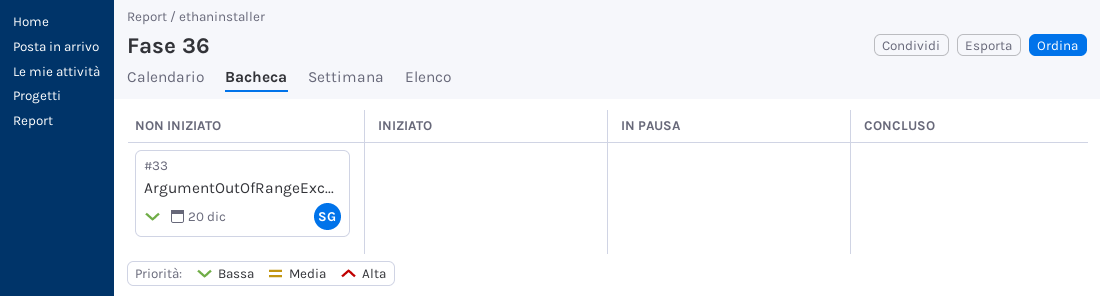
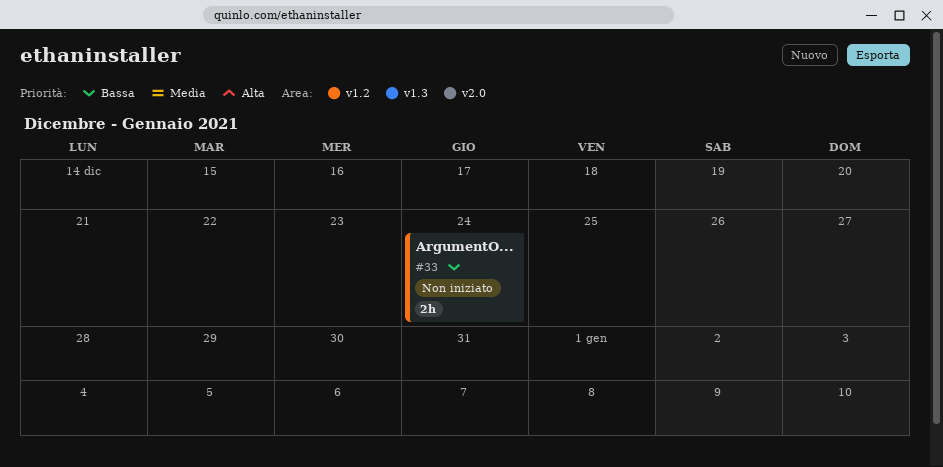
#33, due: Dec 20 -> Dec 24

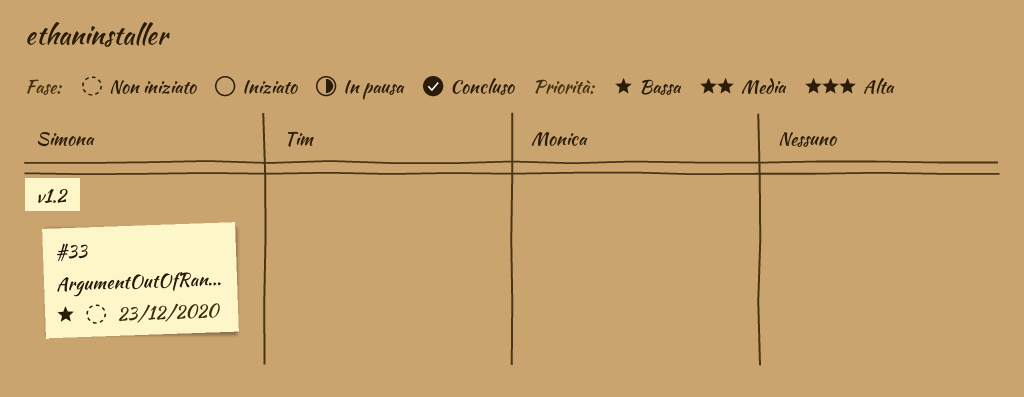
#33, due: Dec 24 -> Dec 23

